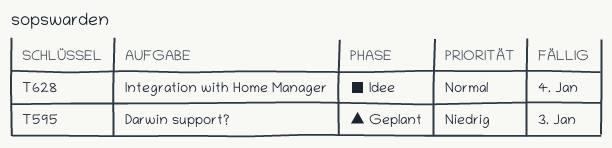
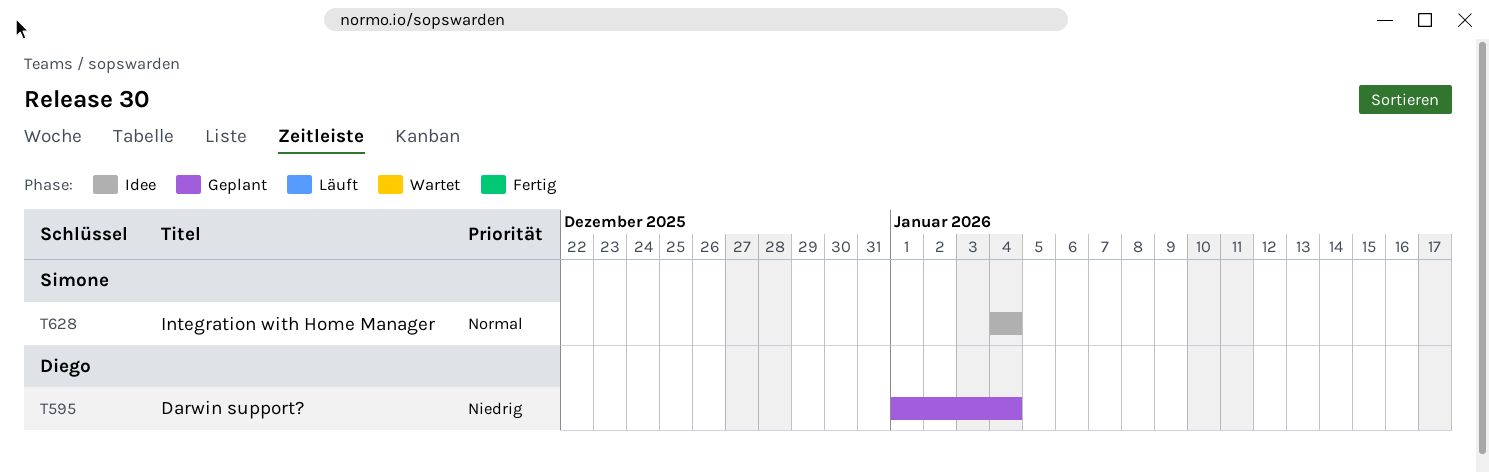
T595, due: Jan 3 -> Jan 4

